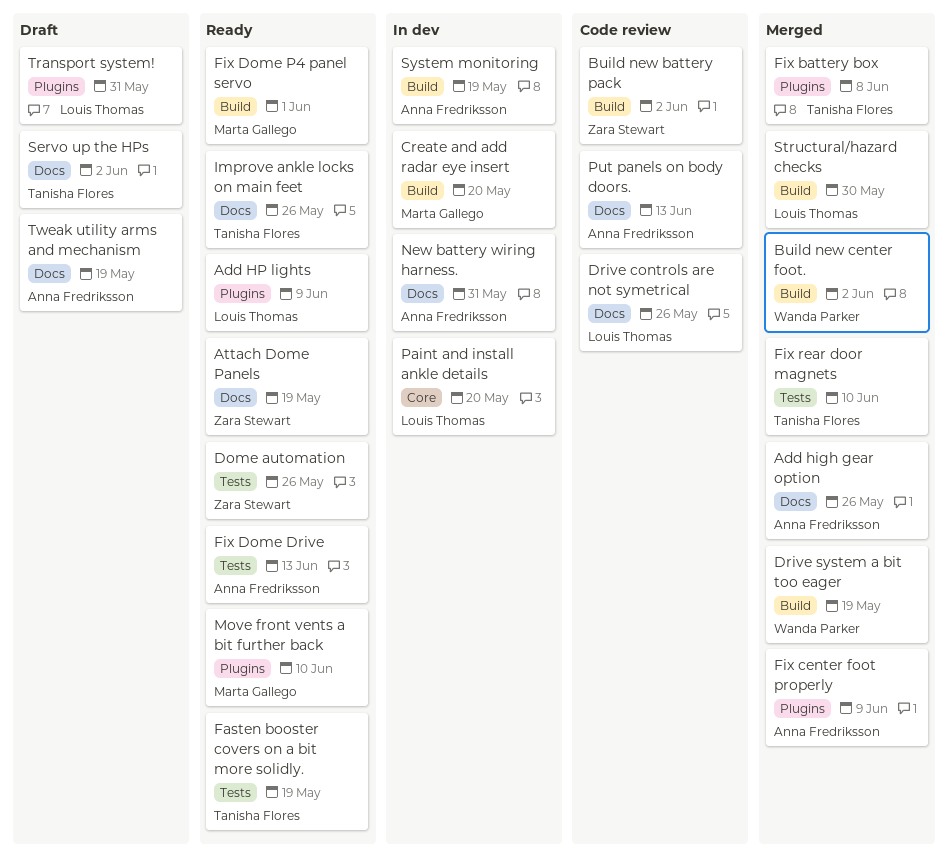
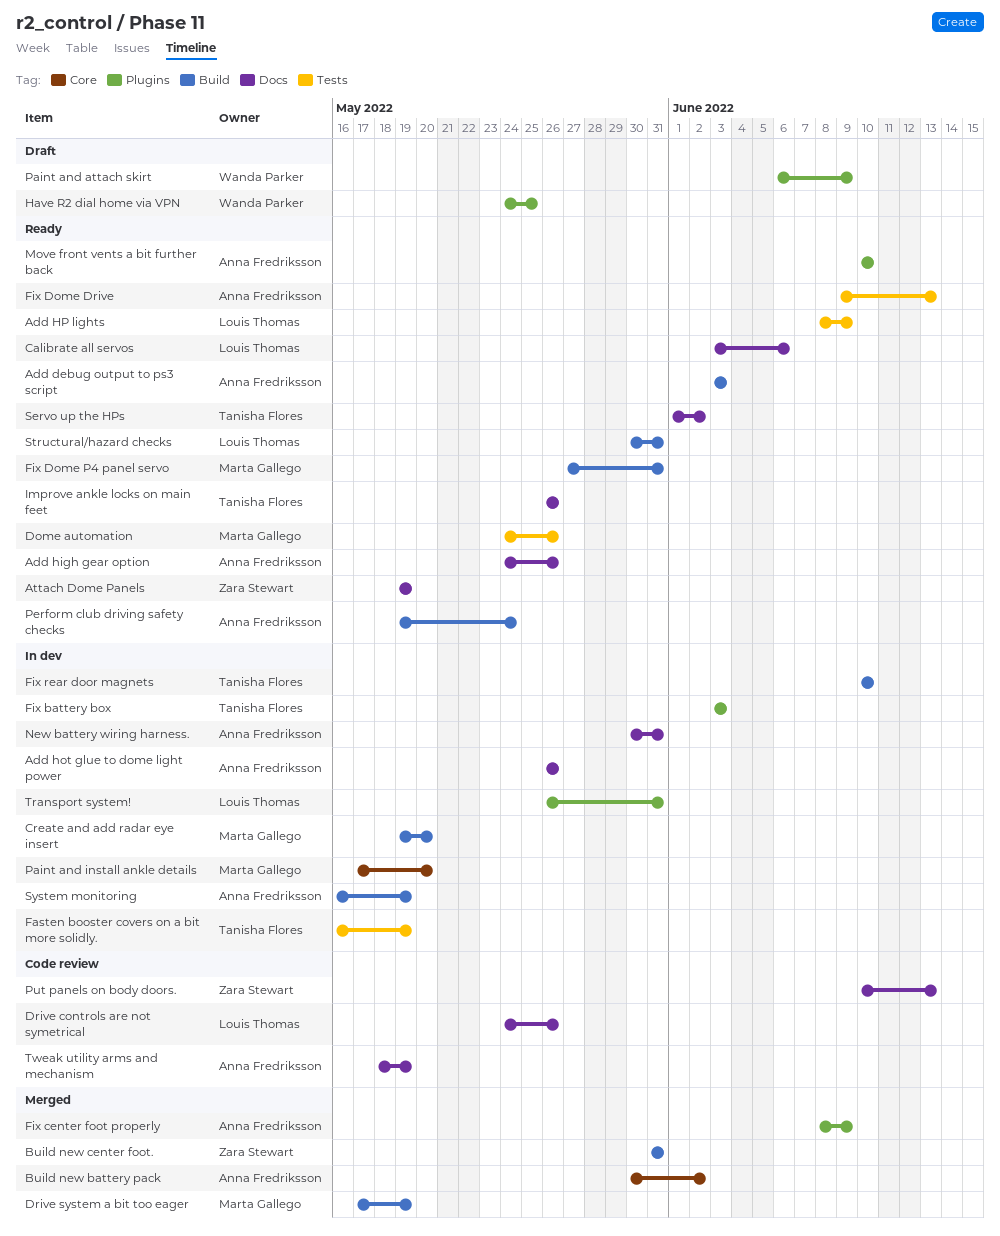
Add debug output to ps3 script: none -> present
Add high gear option, status: Merged -> Ready
Add hot glue to dome light power: none -> present
Add HP lights, label: Plugins -> Tests
Build new battery pack, status: Code review -> Merged
Build new battery pack, owner: Zara Stewart -> Anna Fredriksson
Build new battery pack, label: Build -> Core
Build new center foot., owner: Wanda Parker -> Zara Stewart
Build new center foot., due: Jun 2 -> May 31
Calibrate all servos: none -> present
Dome automation, owner: Zara Stewart -> Marta Gallego
Drive system a bit too eager, owner: Wanda Parker -> Marta Gallego
Fasten booster covers on a bit more solidly., status: Ready -> In dev
Fix battery box, status: Merged -> In dev
Fix battery box, due: Jun 8 -> Jun 3
Fix Dome P4 panel servo, due: Jun 1 -> May 31
Fix rear door magnets, status: Merged -> In dev
Fix rear door magnets, label: Tests -> Build
Have R2 dial home via VPN: none -> present
Move front vents a bit further back, owner: Marta Gallego -> Anna Fredriksson
Paint and attach skirt: none -> present
Paint and install ankle details, owner: Louis Thomas -> Marta Gallego
Perform club driving safety checks: none -> present
Put panels on body doors., owner: Anna Fredriksson -> Zara Stewart
Servo up the HPs, status: Draft -> Ready
Structural/hazard checks, status: Merged -> Ready
Structural/hazard checks, due: May 30 -> May 31
Transport system!, status: Draft -> In dev
Tweak utility arms and mechanism, status: Draft -> Code review

